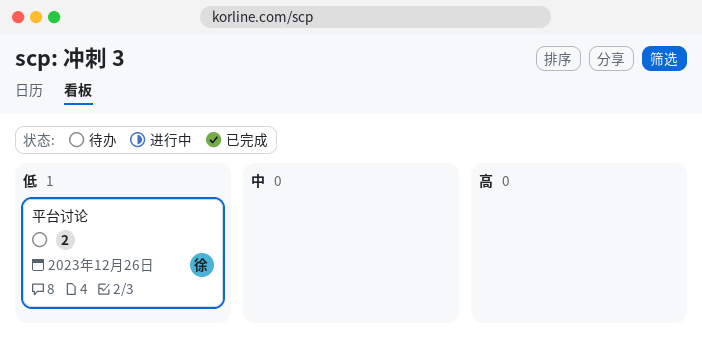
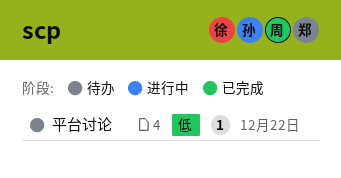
平台讨论, estimate: 2 -> 1
平台讨论, due: Dec 26 -> Dec 22

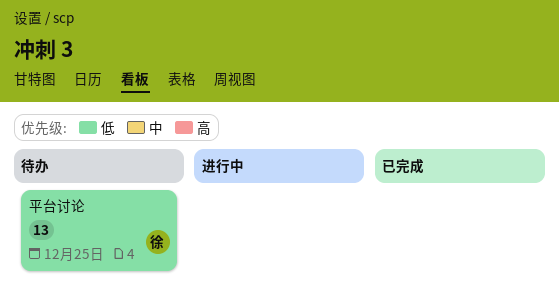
平台讨论, estimate: 1 -> 13
平台讨论, due: Dec 22 -> Dec 25

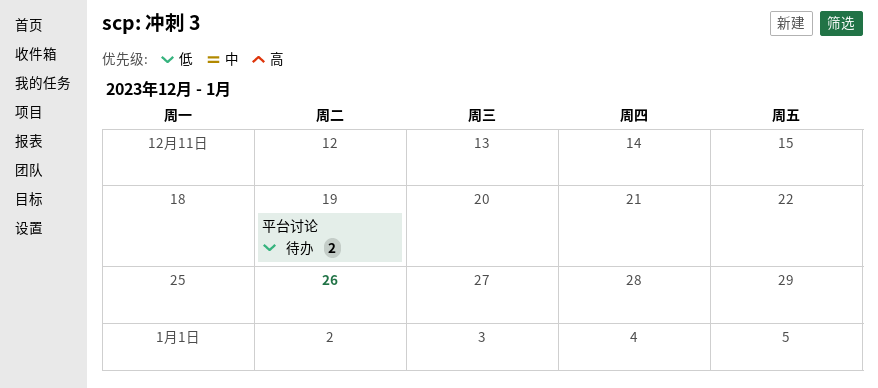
平台讨论, estimate: 13 -> 2
平台讨论, due: Dec 25 -> Dec 19

